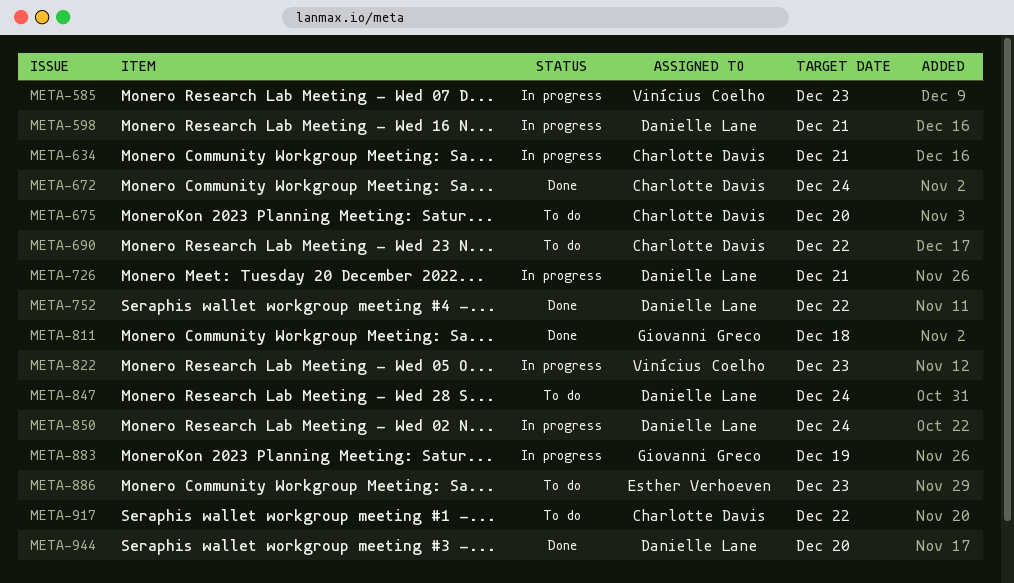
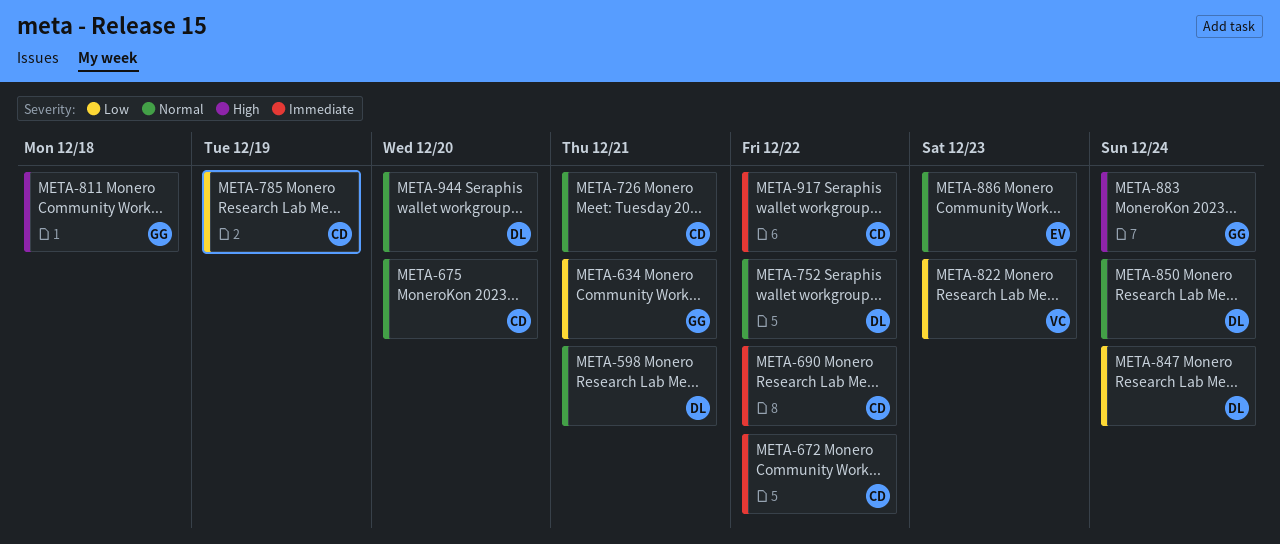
META-585: present -> none
META-634, owner: Charlotte Davis -> Giovanni Greco
META-672, due: Dec 24 -> Dec 22
META-726, owner: Danielle Lane -> Charlotte Davis
META-785: none -> present
META-883, due: Dec 19 -> Dec 24

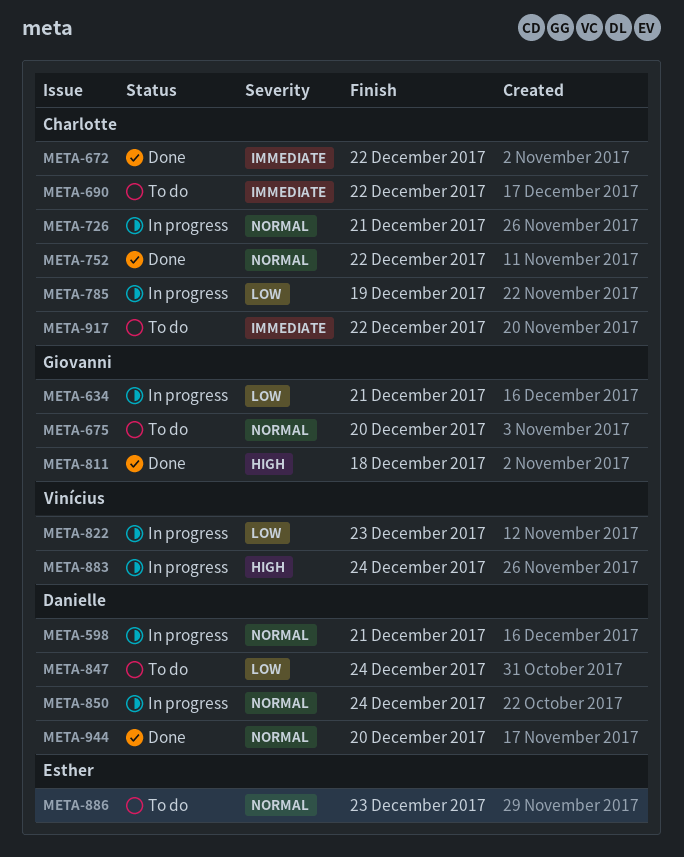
META-675, owner: Charlotte -> Giovanni
META-752, owner: Danielle -> Charlotte
META-883, owner: Giovanni -> Vinícius

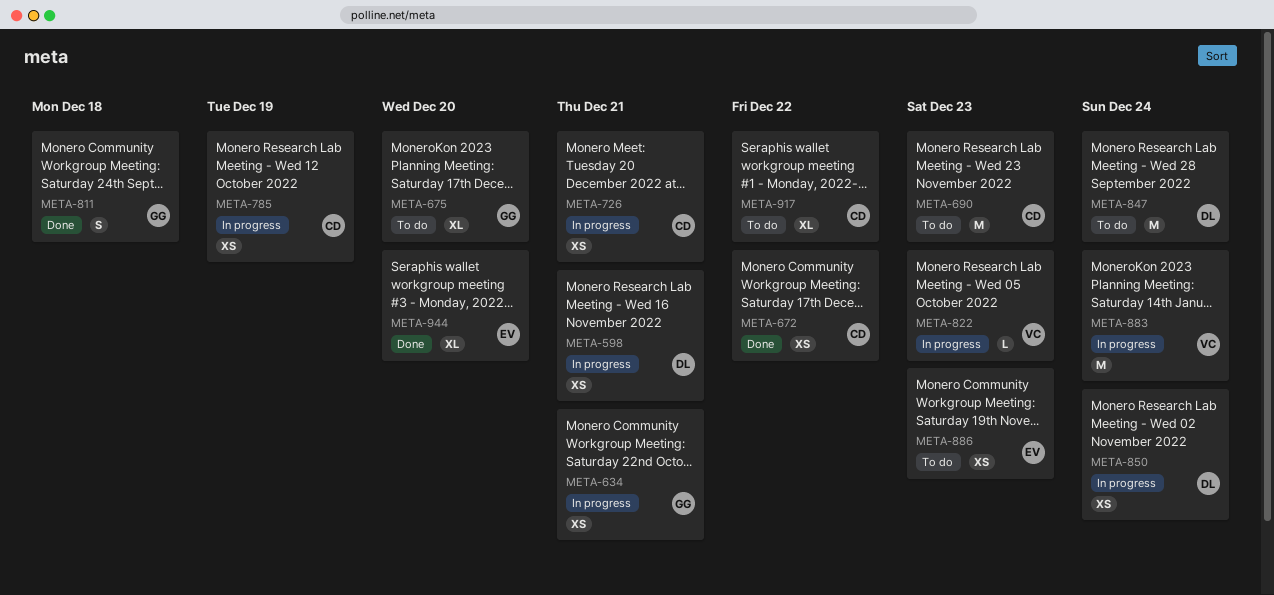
META-690, due: Dec 22 -> Dec 23
META-752: present -> none
META-944, owner: Danielle -> Esther

